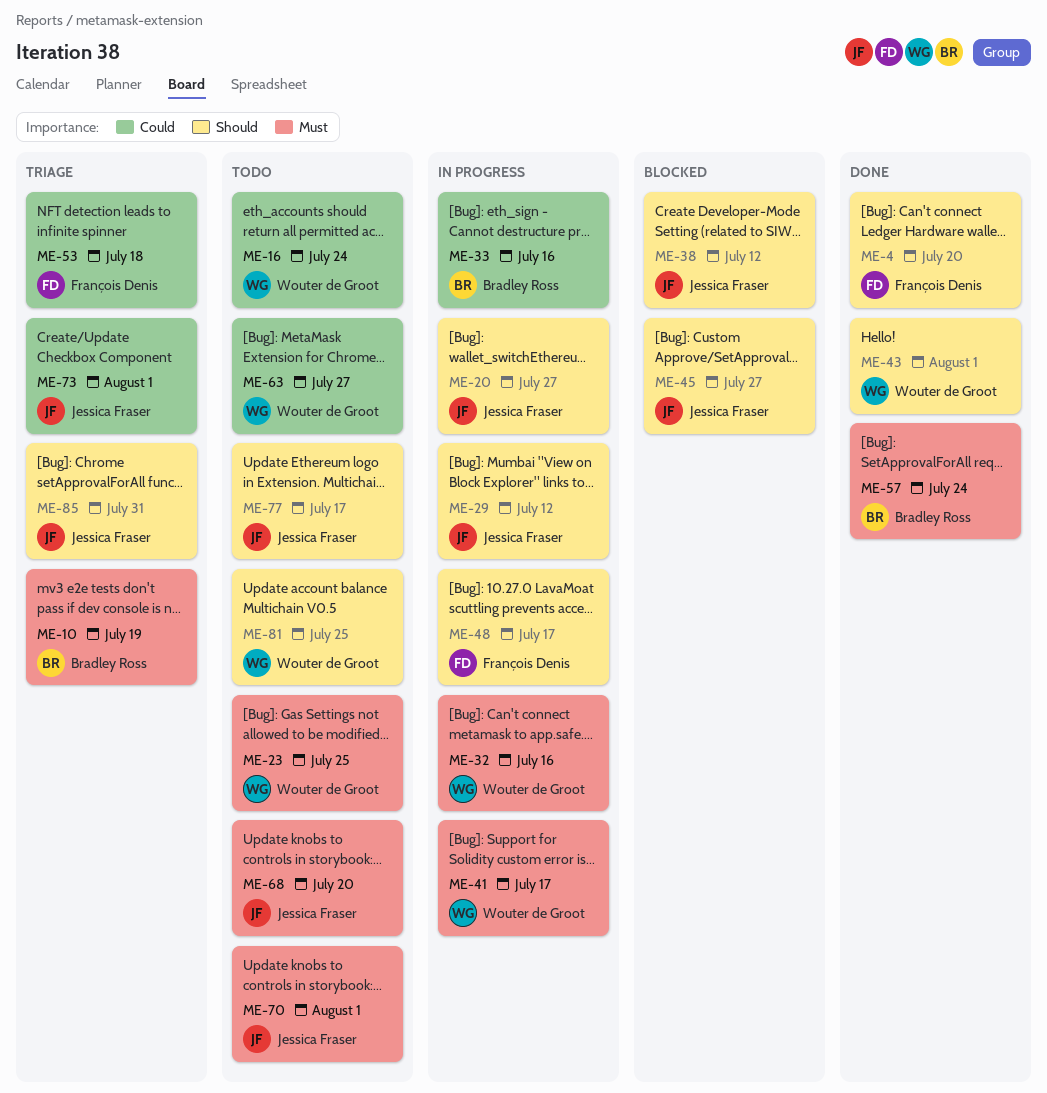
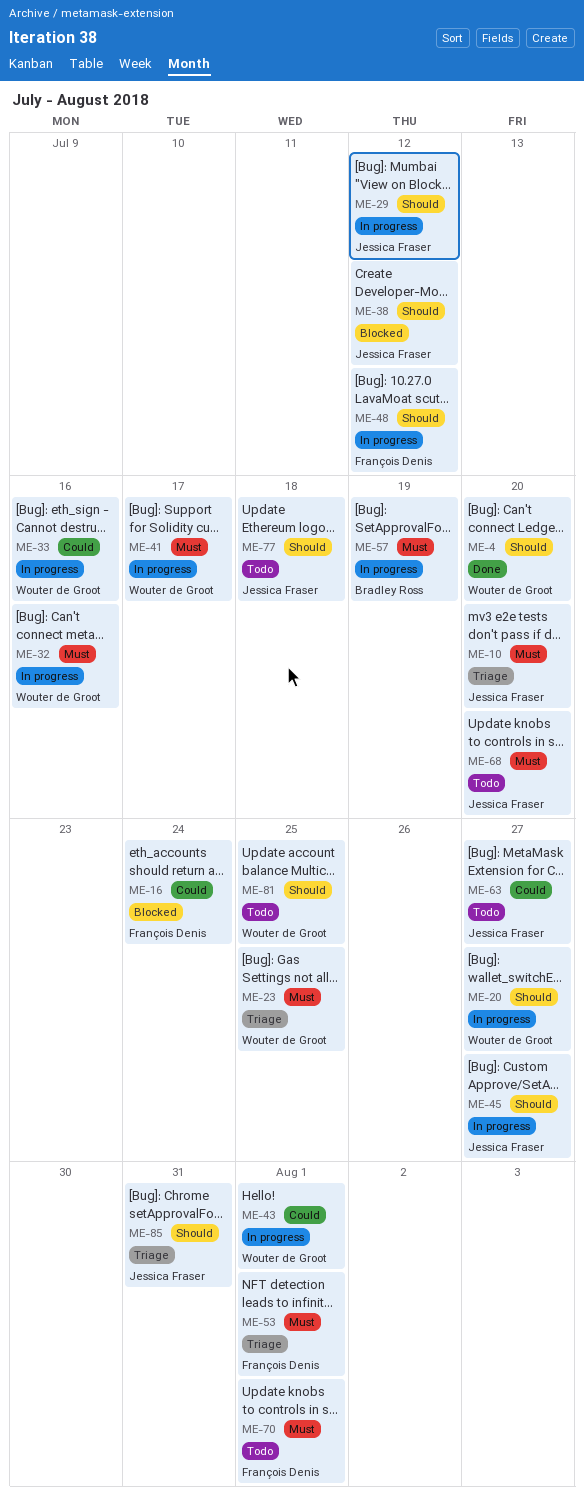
ME-4, owner: François Denis -> Wouter de Groot
ME-10, owner: Bradley Ross -> Jessica Fraser
ME-10, due: Jul 19 -> Jul 20
ME-16, status: Todo -> Blocked
ME-16, owner: Wouter de Groot -> François Denis
ME-20, owner: Jessica Fraser -> Wouter de Groot
ME-23, status: Todo -> Triage
ME-33, owner: Bradley Ross -> Wouter de Groot
ME-43, status: Done -> In progress
ME-43, priority: Should -> Could
ME-45, status: Blocked -> In progress
ME-48, due: Jul 17 -> Jul 12
ME-53, priority: Could -> Must
ME-53, due: Jul 18 -> Aug 1
ME-57, status: Done -> In progress
ME-57, due: Jul 24 -> Jul 19
ME-63, owner: Wouter de Groot -> Jessica Fraser
ME-70, owner: Jessica Fraser -> François Denis
ME-73: present -> none
ME-77, due: Jul 17 -> Jul 18

